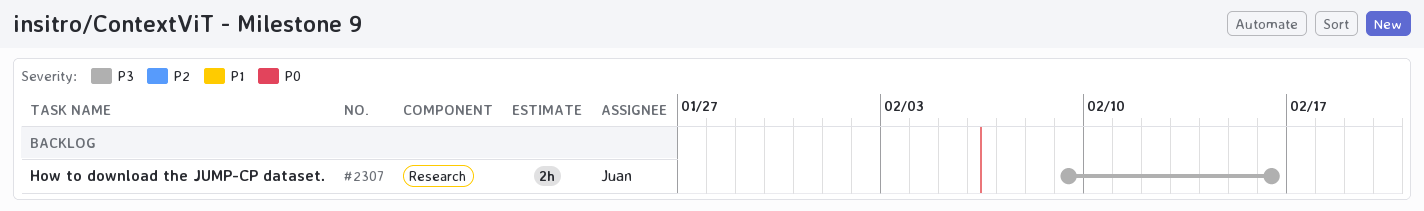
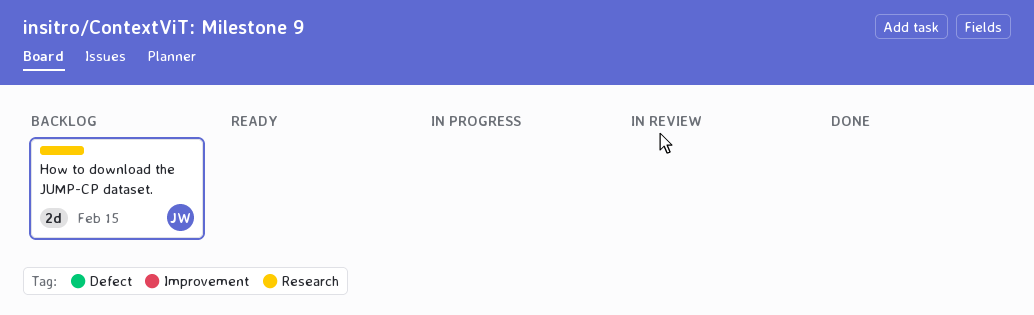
How to download the JUMP-CP dataset., estimate: 2h -> 2d
How to download the JUMP-CP dataset., due: Feb 16 -> Feb 15

